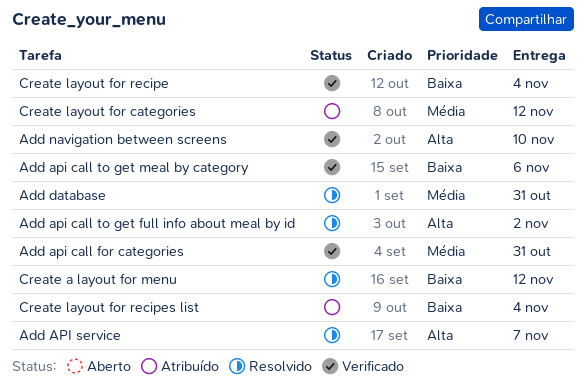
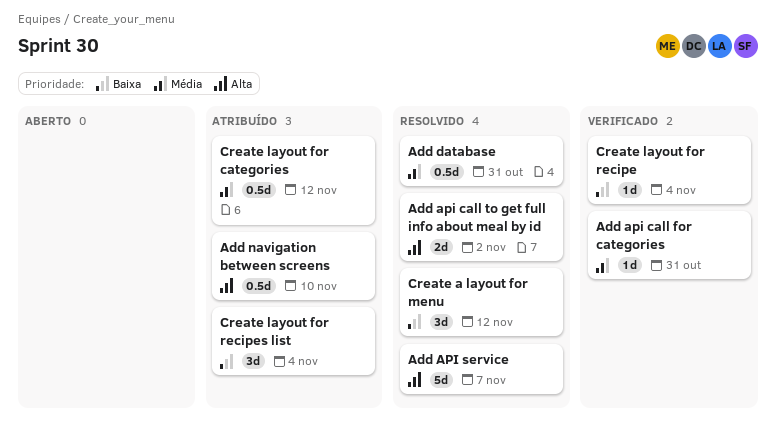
Add api call to get meal by category: present -> none
Add navigation between screens, status: Verificado -> Atribuído

